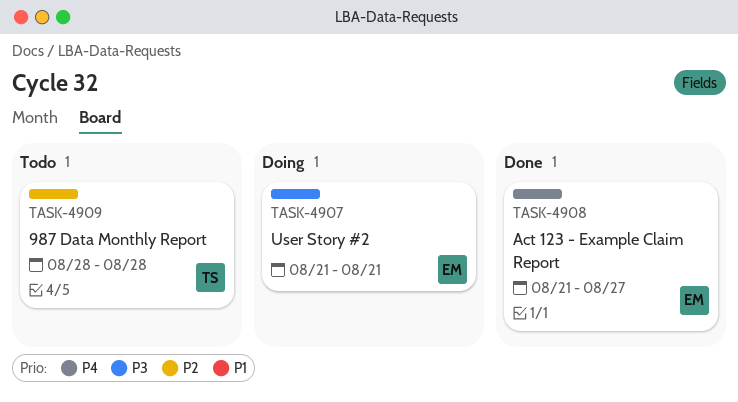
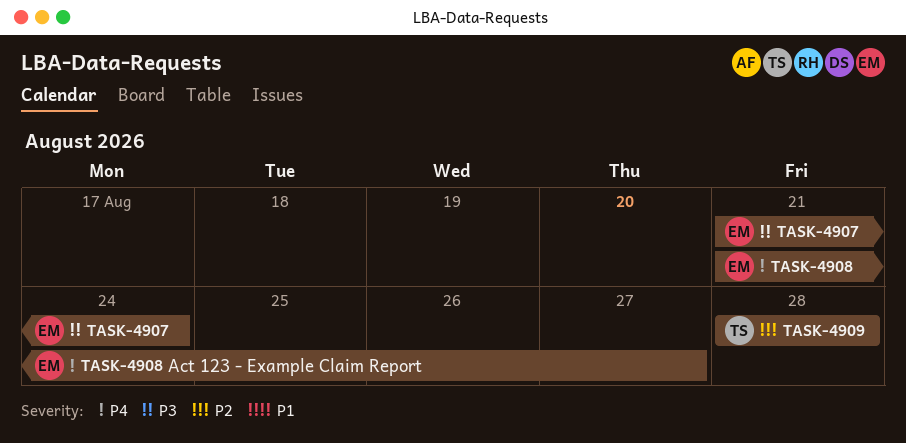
TASK-4907, due: Aug 21 -> Aug 24

